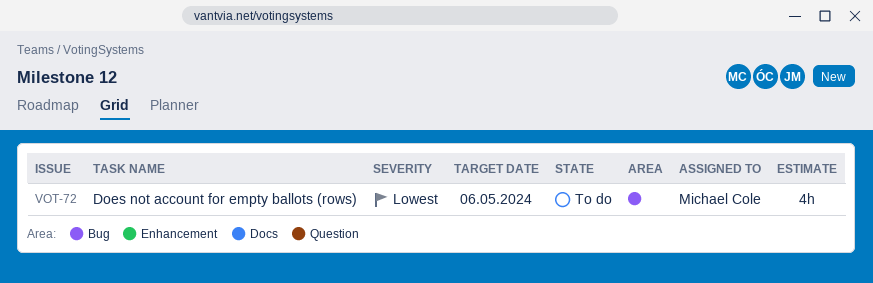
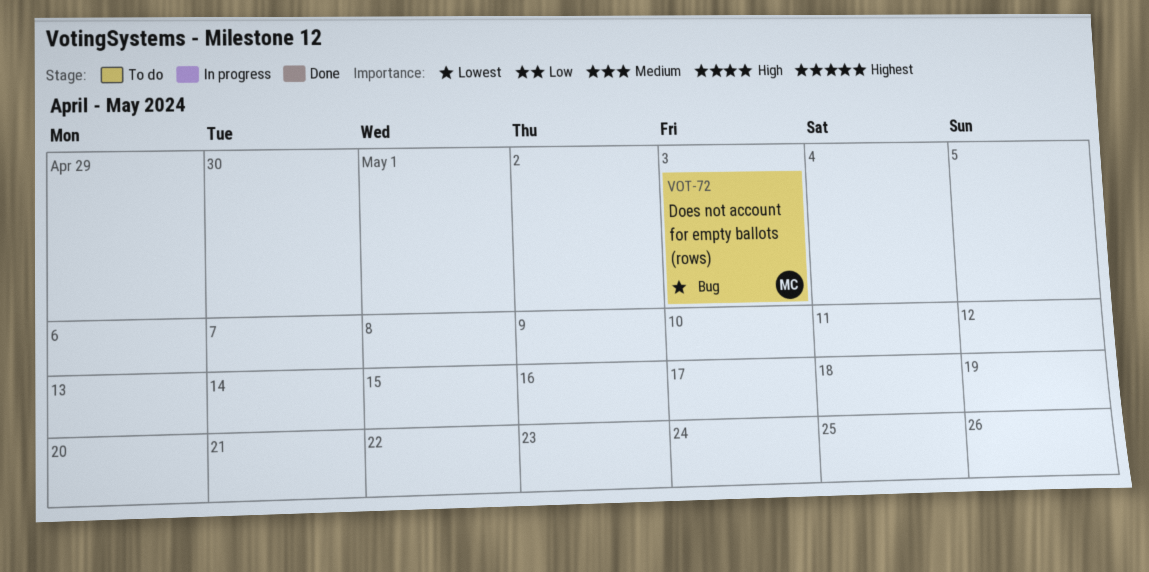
VOT-72, due: May 6 -> May 3

